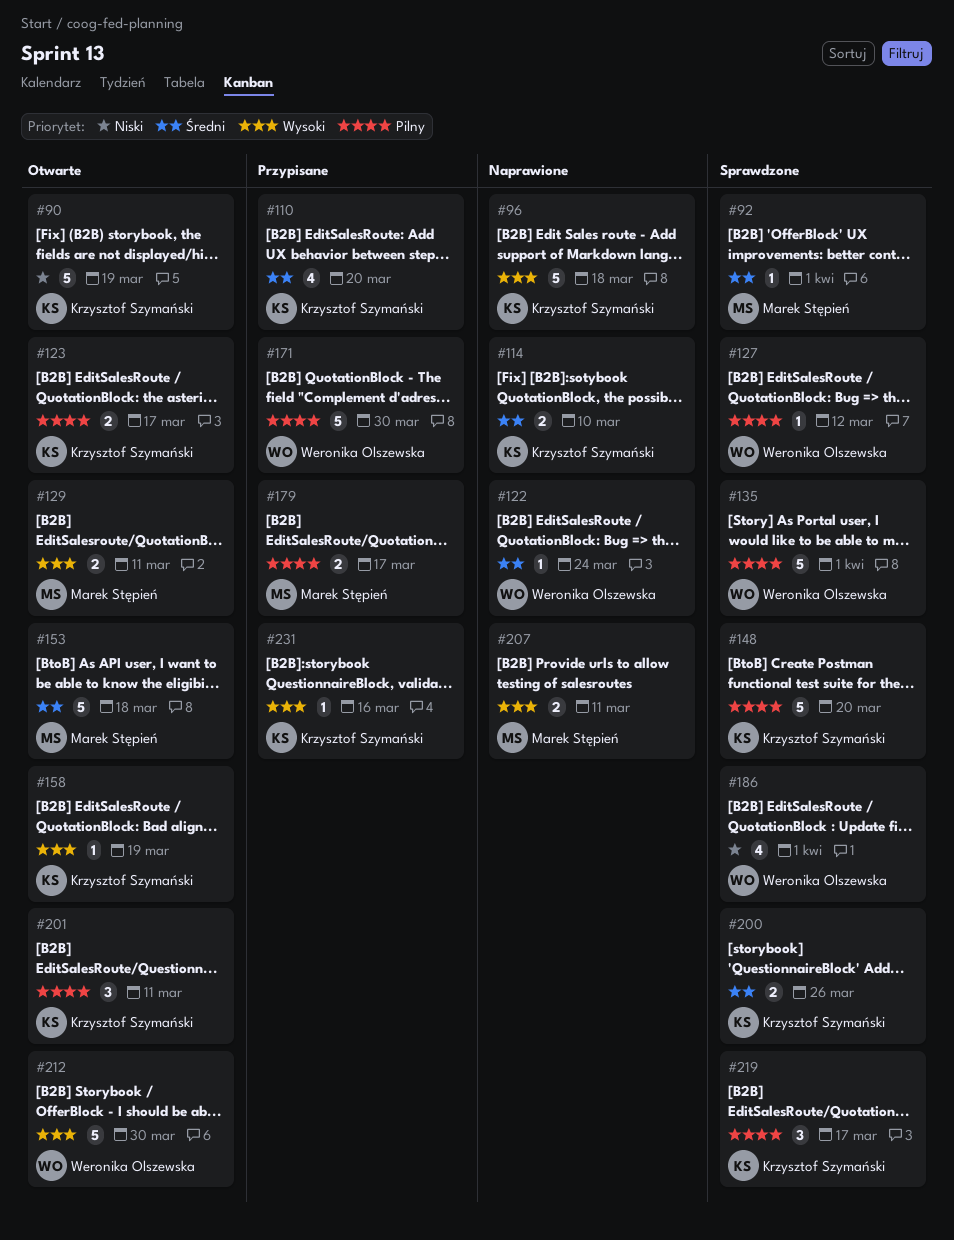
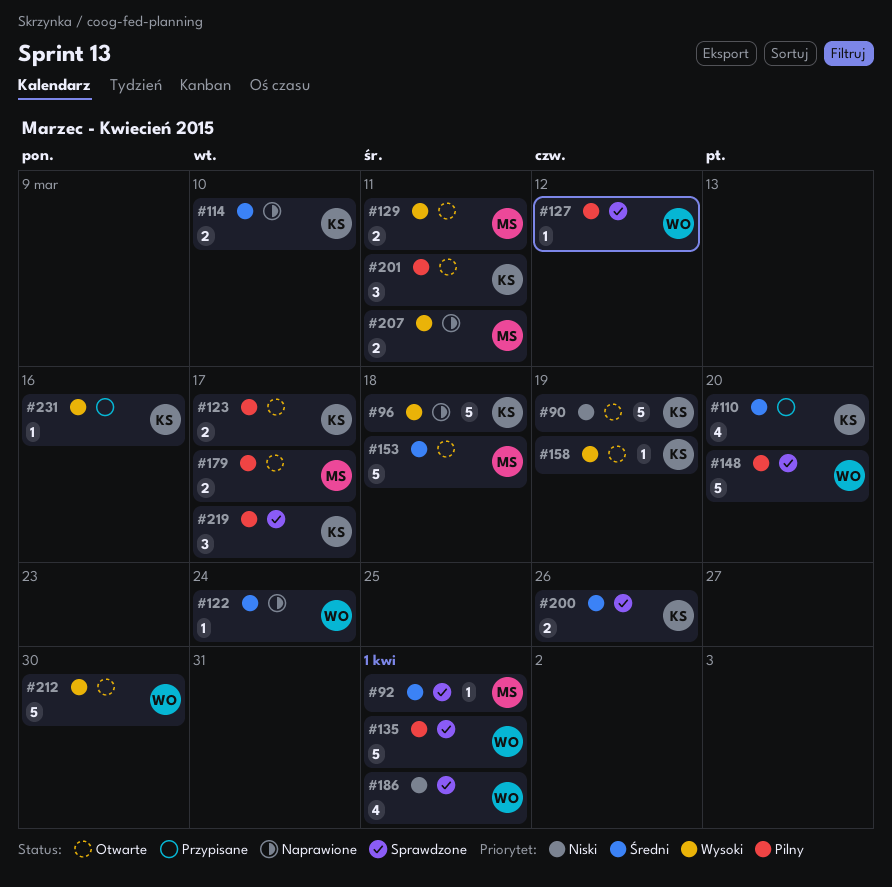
#148, owner: Krzysztof Szymański -> Weronika Olszewska
#171: present -> none
#179, status: Przypisane -> Otwarte

